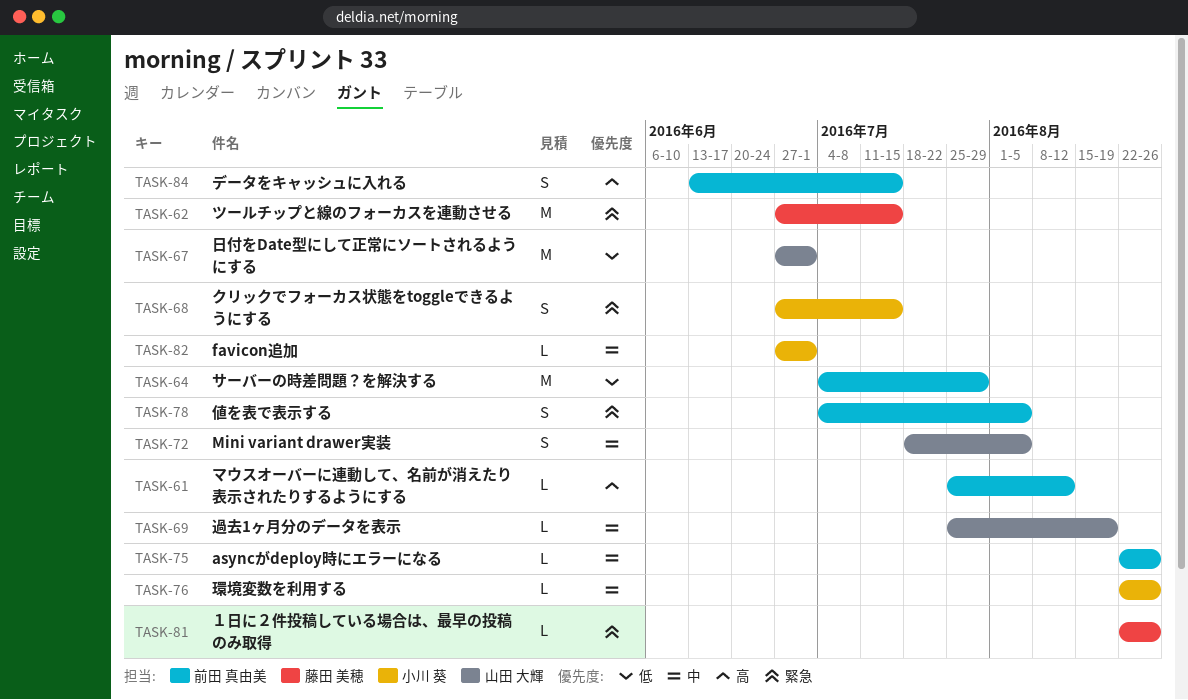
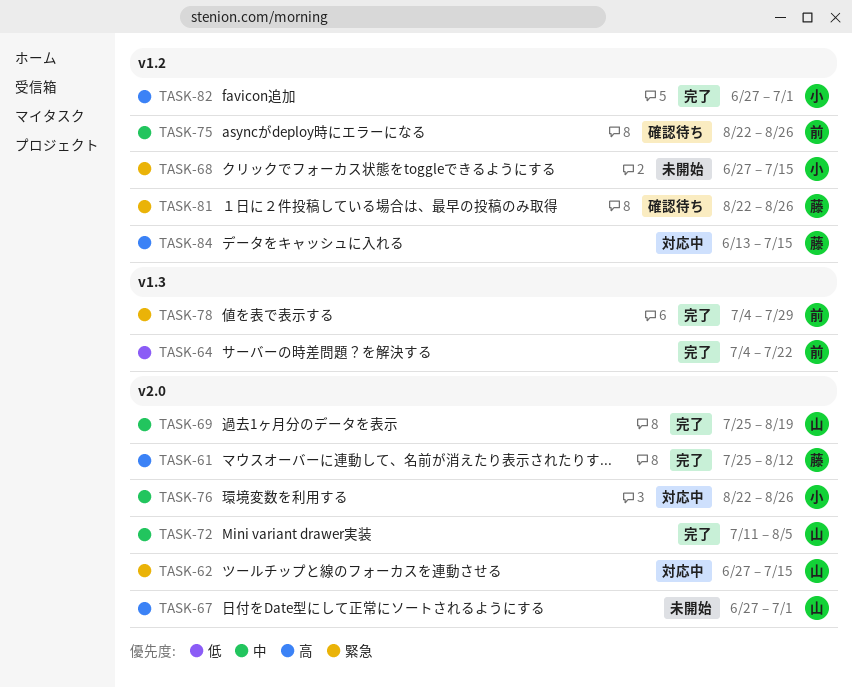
TASK-61, owner: 前田 真由美 -> 藤田 美穂
TASK-62, owner: 藤田 美穂 -> 山田 大輝
TASK-64, due: Jul 29 -> Jul 22
TASK-67, priority: 低 -> 高
TASK-72, start: Jul 18 -> Jul 11
TASK-78, due: Aug 5 -> Jul 29
TASK-82, priority: 中 -> 高
TASK-84, owner: 前田 真由美 -> 藤田 美穂

